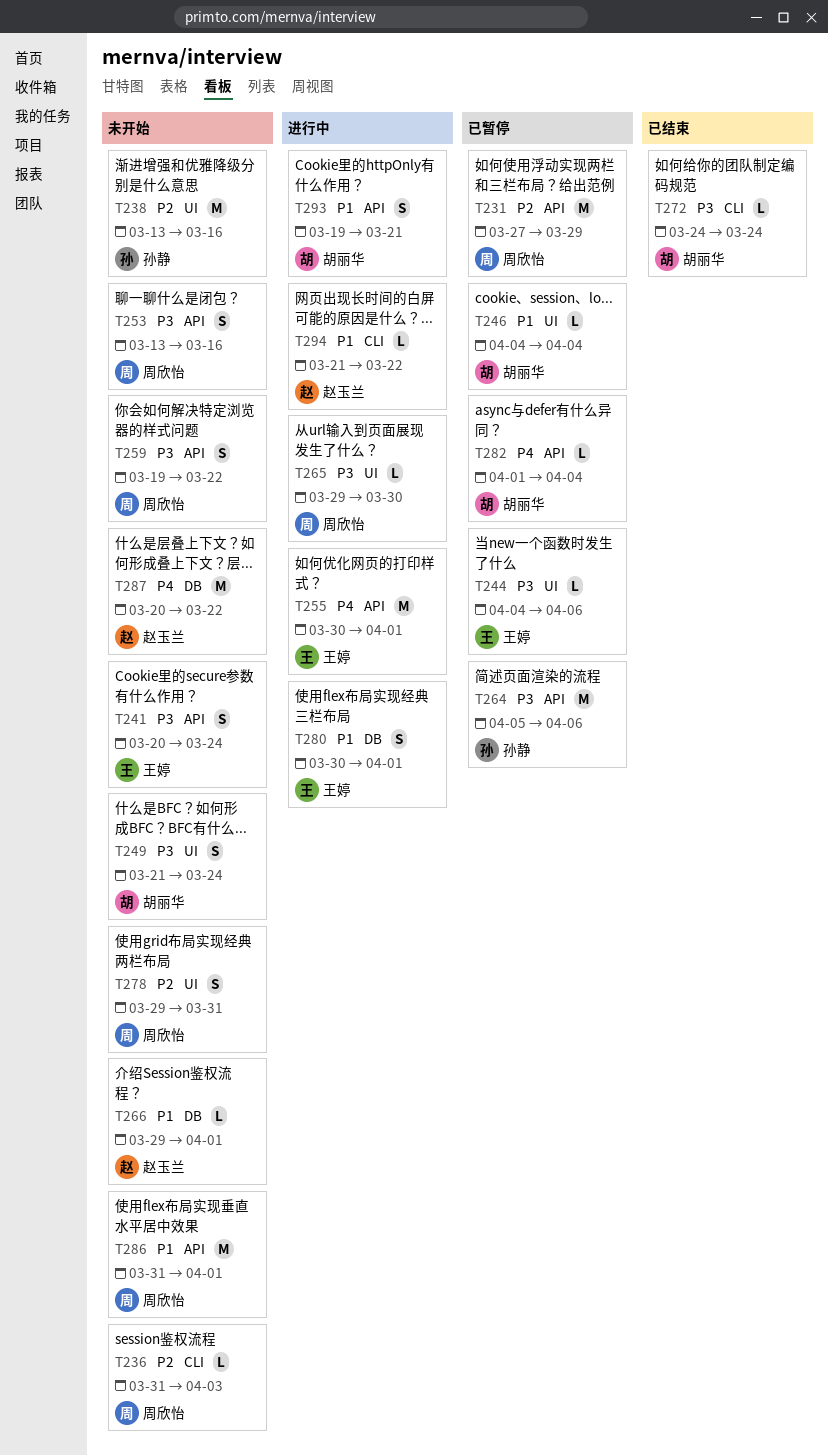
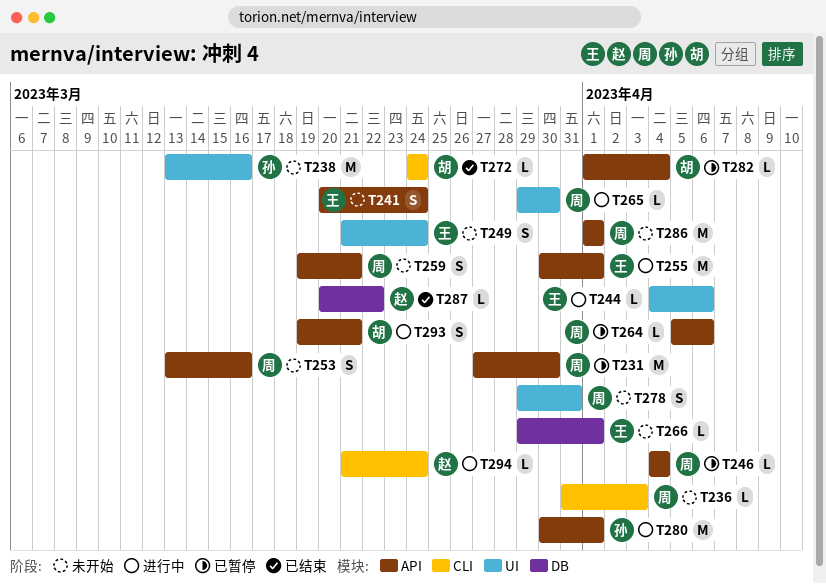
T231, due: Mar 29 -> Mar 30
T244, status: 已暂停 -> 进行中
T246, owner: 胡丽华 -> 周欣怡
T246, label: UI -> API
T249, owner: 胡丽华 -> 王婷
T259, due: Mar 22 -> Mar 21
T264, owner: 孙静 -> 周欣怡
T264, estimate: M -> L
T266, owner: 赵玉兰 -> 王婷
T280, owner: 王婷 -> 孙静
T280, label: DB -> API
T280, estimate: S -> M
T286, start: Mar 31 -> Apr 1
T287, status: 未开始 -> 已结束
T287, estimate: M -> L
T294, due: Mar 22 -> Mar 24

